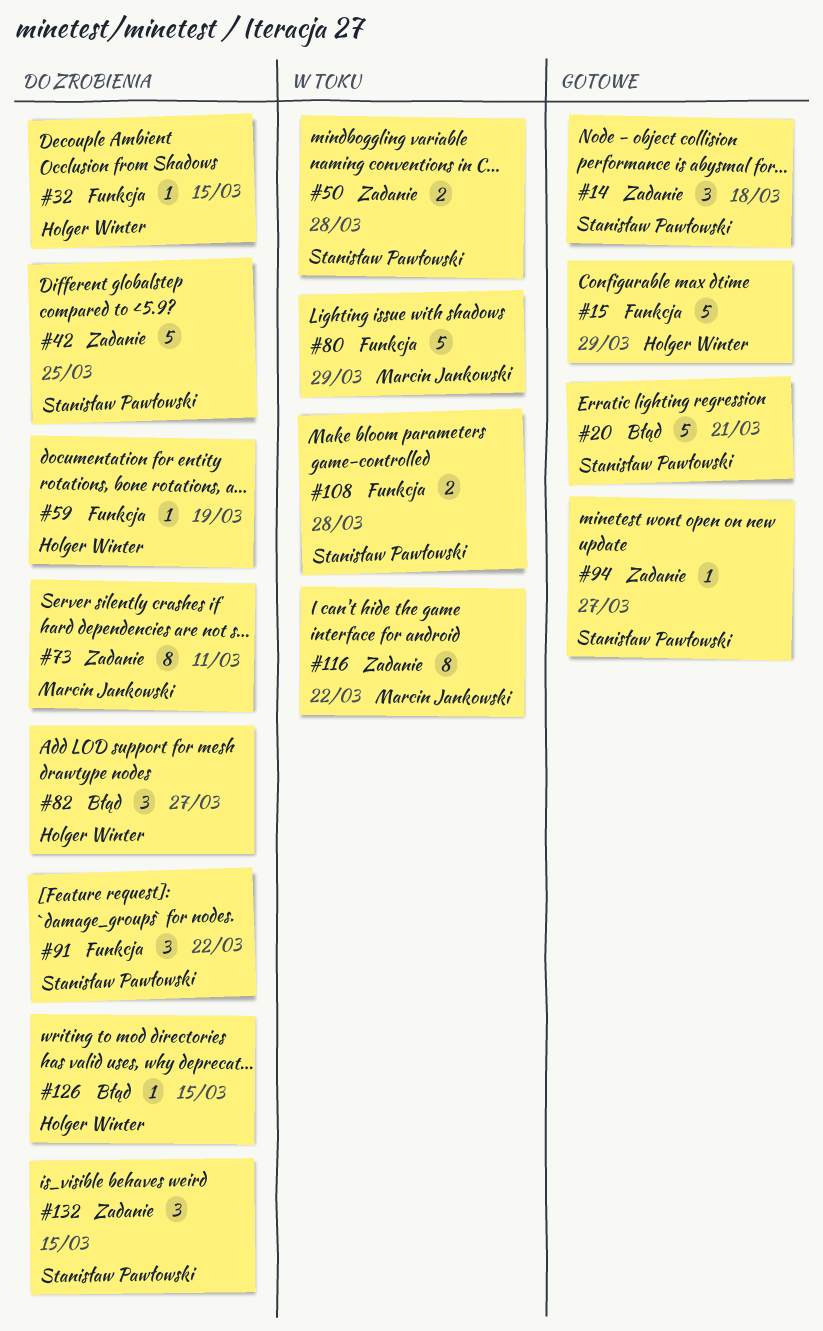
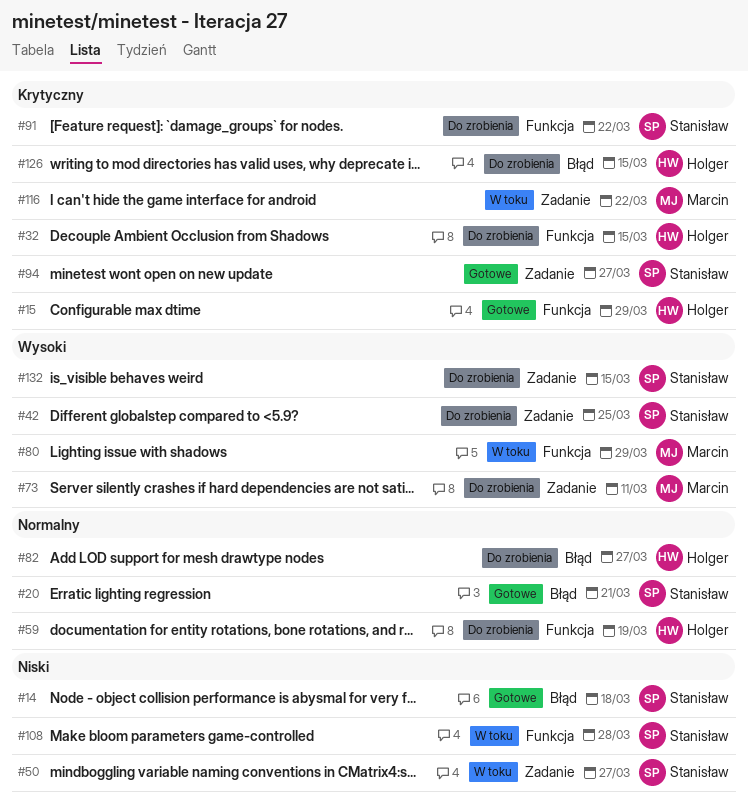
#14, label: Zadanie -> Błąd
#50, due: Mar 28 -> Mar 27

